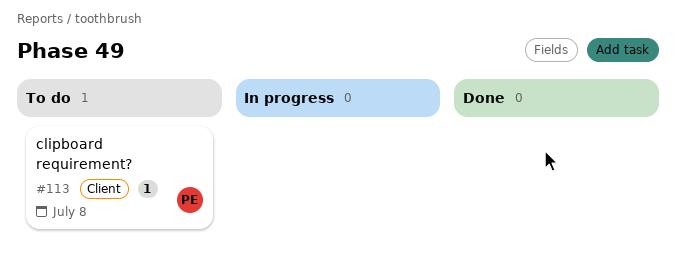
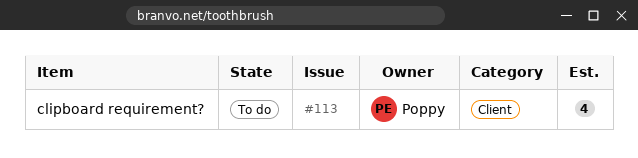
#113, estimate: 1 -> 4

